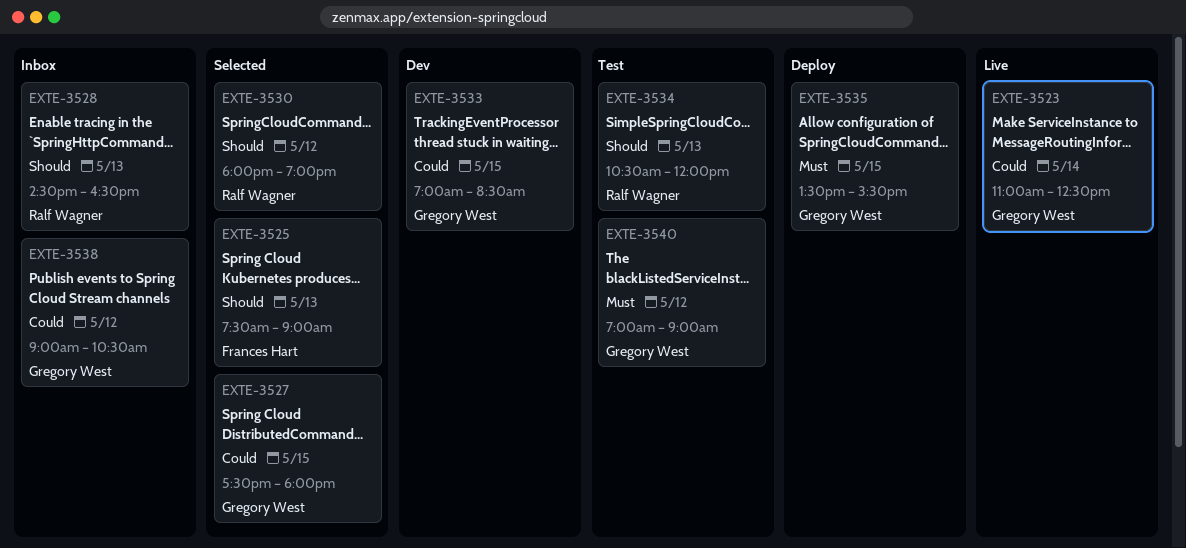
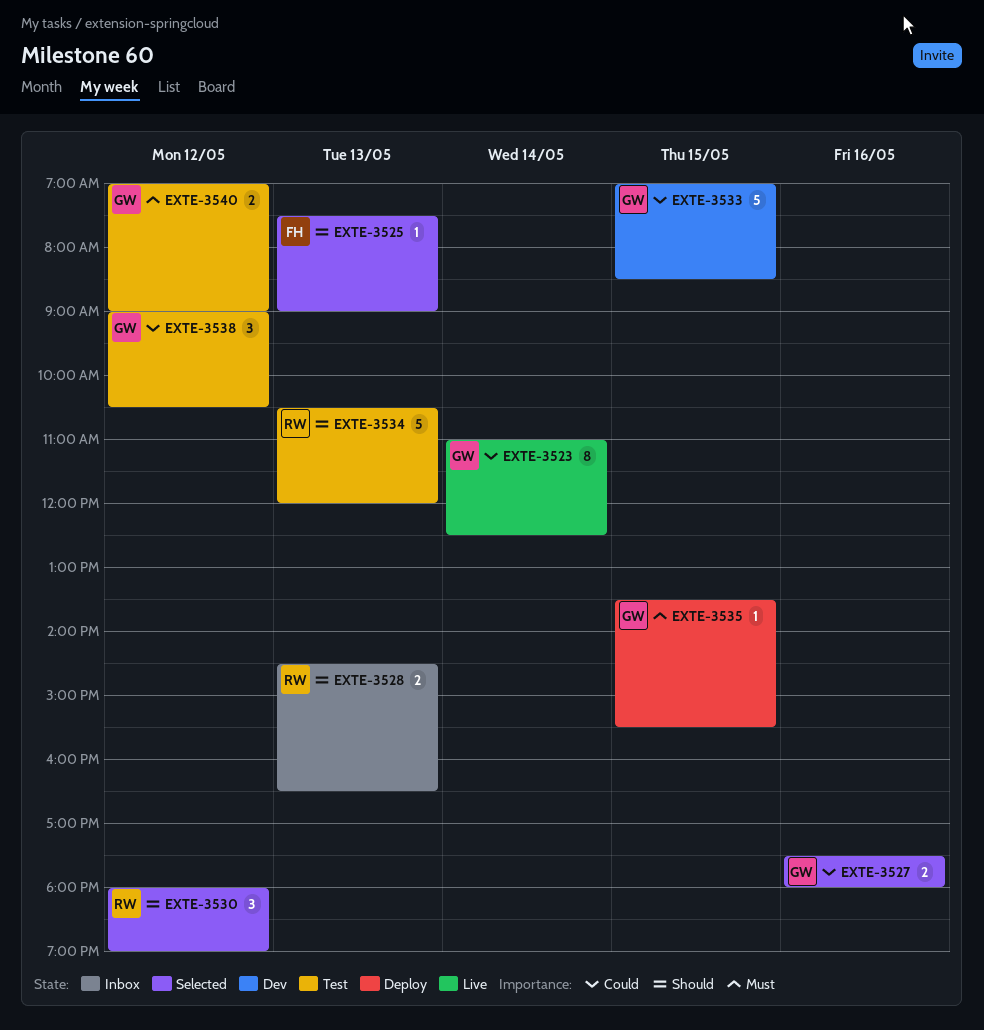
EXTE-3527, day: May 15 -> May 16
EXTE-3538, status: Inbox -> Test

